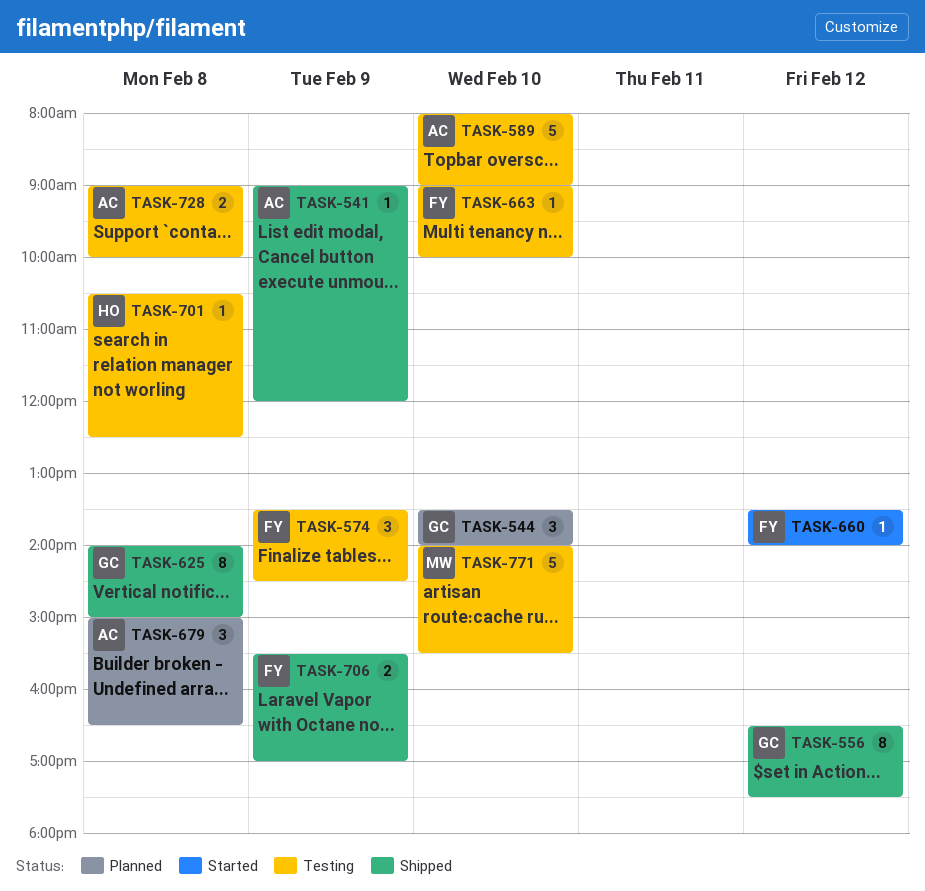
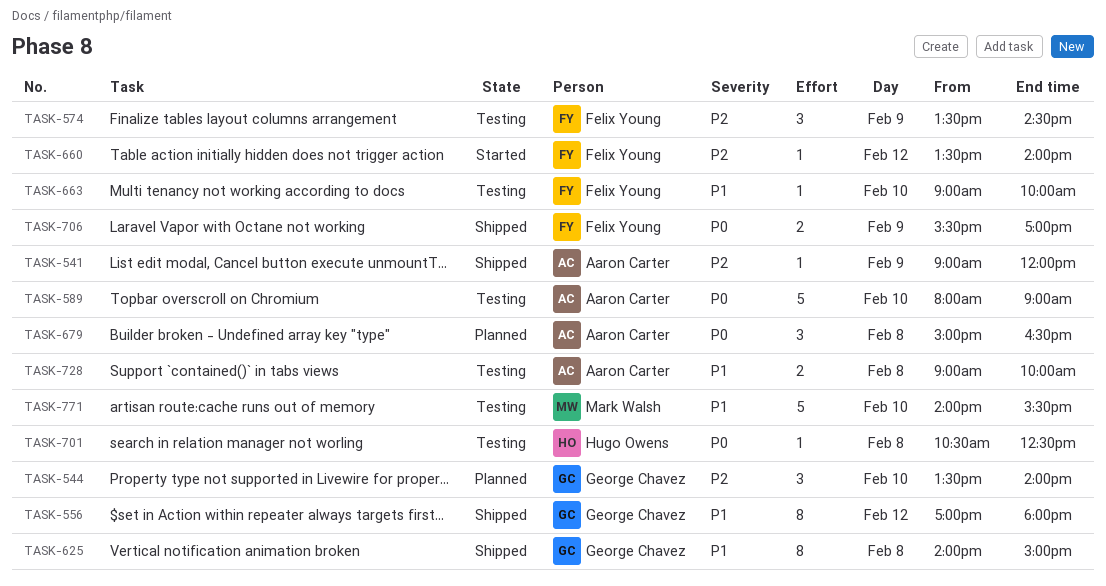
TASK-556, begins: 16:30 -> 17:00
TASK-556, ends: 17:30 -> 18:00

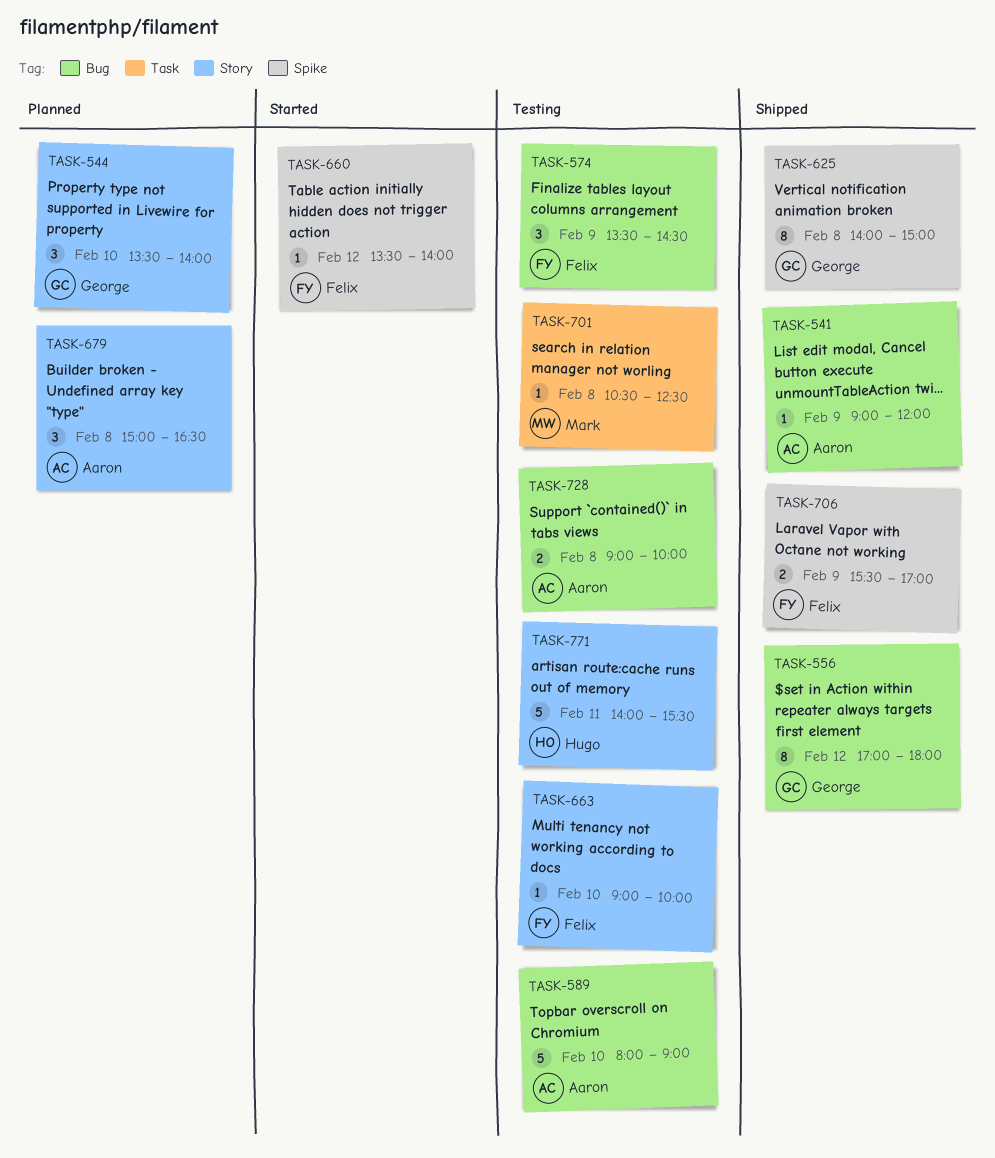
TASK-701, owner: Hugo Owens -> Mark Walsh
TASK-771, owner: Mark Walsh -> Hugo Owens
TASK-771, day: Feb 10 -> Feb 11

